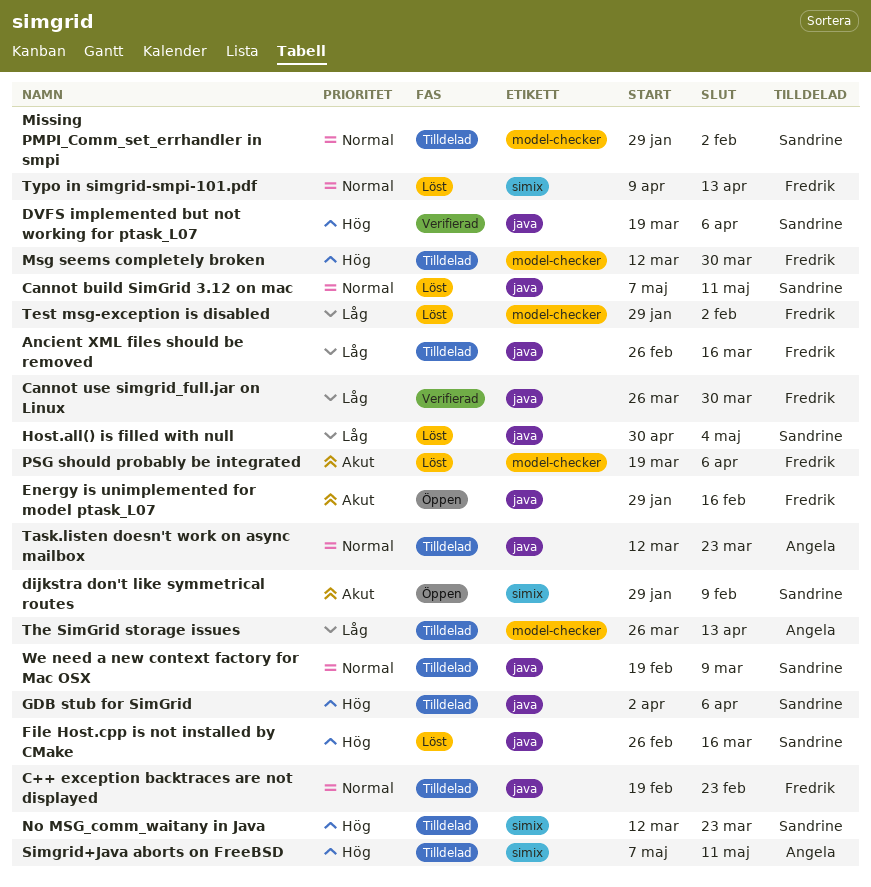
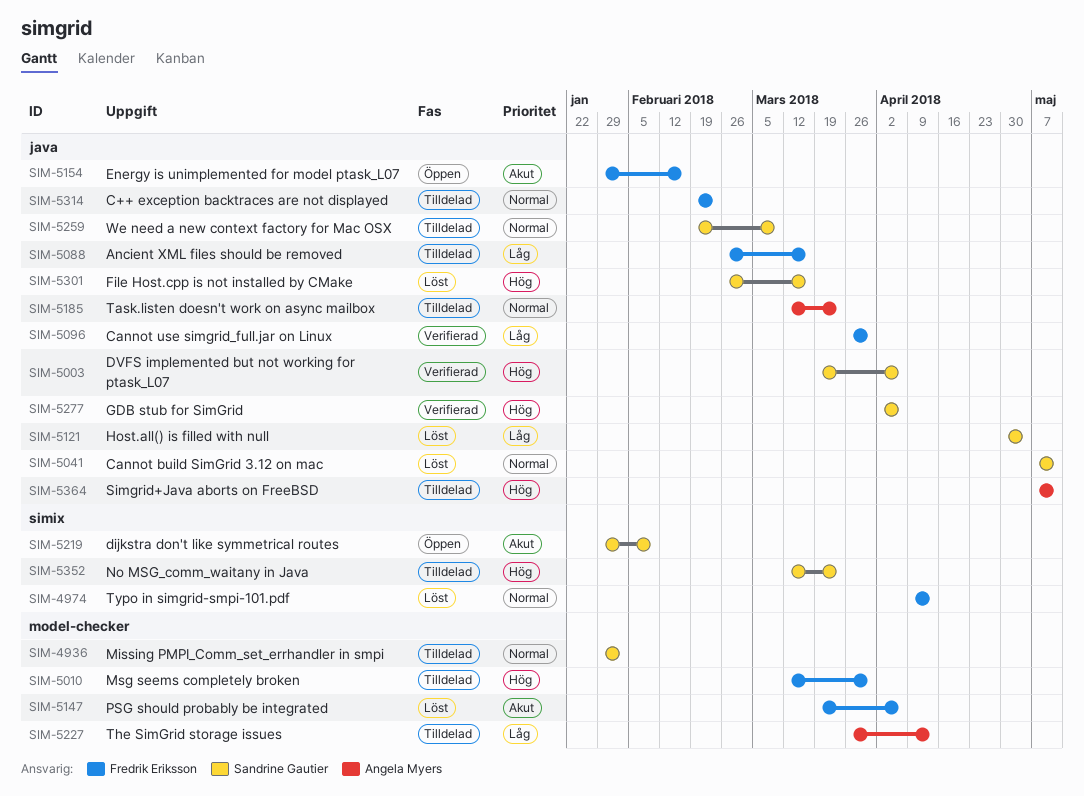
GDB stub for SimGrid, status: Tilldelad -> Verifierad
Simgrid+Java aborts on FreeBSD, label: simix -> java
Test msg-exception is disabled: present -> none

